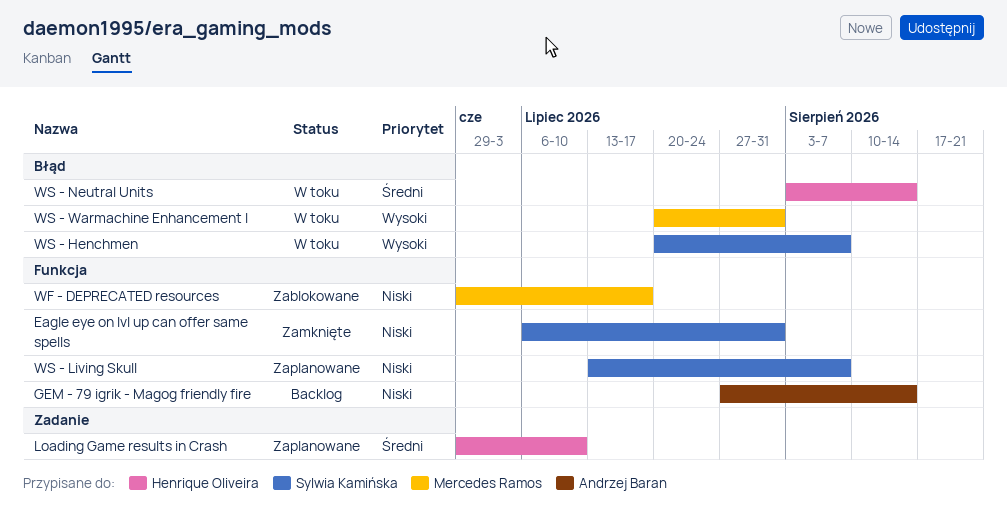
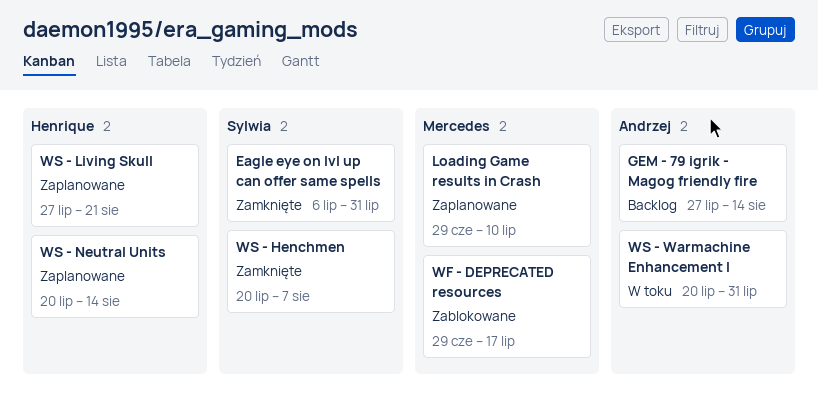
Loading Game results in Crash, owner: Henrique Oliveira -> Mercedes Ramos
WS - Henchmen, status: W toku -> Zamknięte
WS - Living Skull, owner: Sylwia Kamińska -> Henrique Oliveira
WS - Living Skull, start: Jul 13 -> Jul 27
WS - Living Skull, due: Aug 7 -> Aug 21
WS - Neutral Units, status: W toku -> Zaplanowane
WS - Neutral Units, start: Aug 3 -> Jul 20
WS - Warmachine Enhancement I, owner: Mercedes Ramos -> Andrzej Baran

